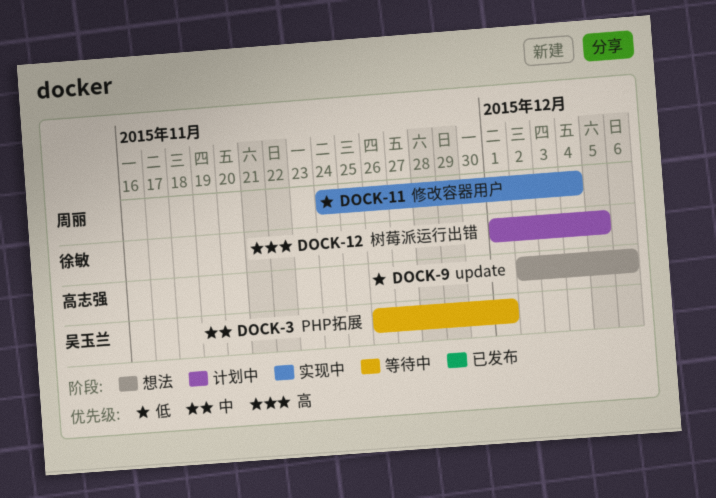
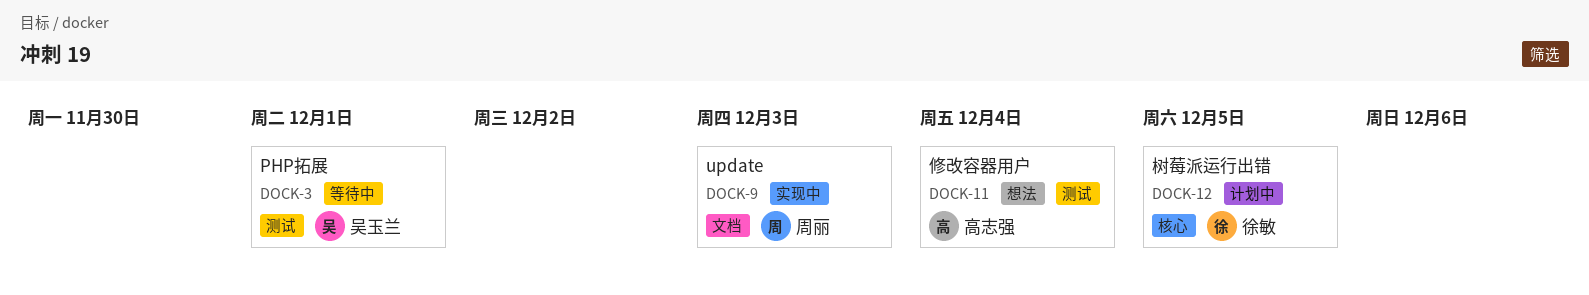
DOCK-9, status: 想法 -> 实现中
DOCK-9, owner: 高志强 -> 周丽
DOCK-9, due: Dec 6 -> Dec 3
DOCK-11, status: 实现中 -> 想法
DOCK-11, owner: 周丽 -> 高志强

